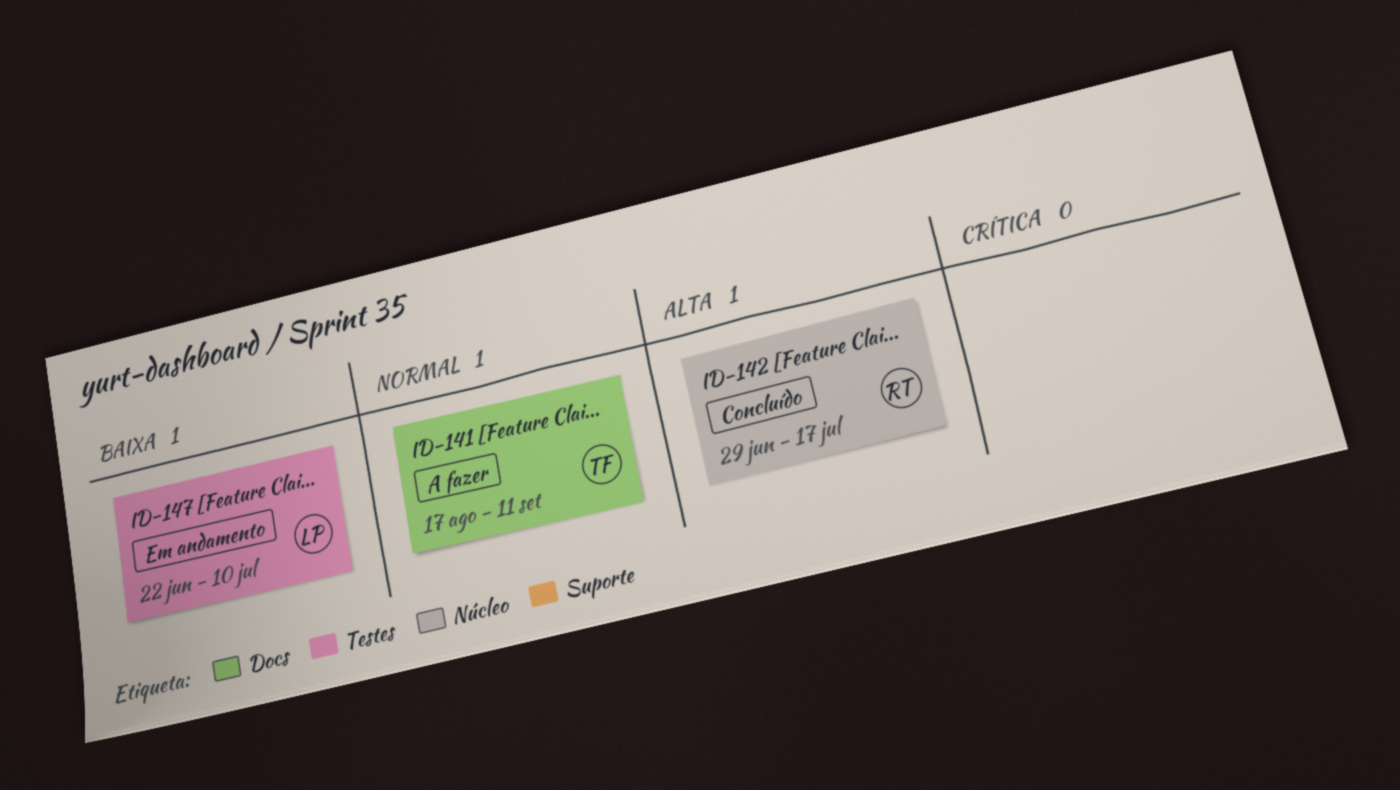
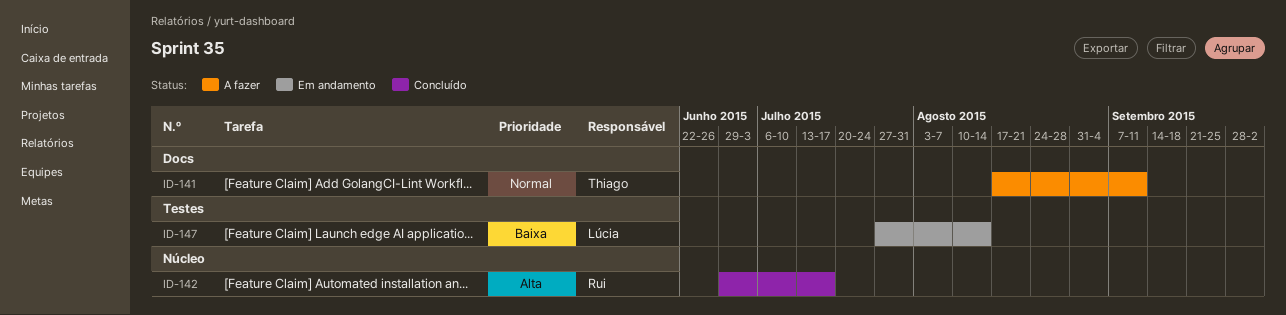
ID-147, start: Jun 22 -> Jul 27
ID-147, due: Jul 10 -> Aug 14

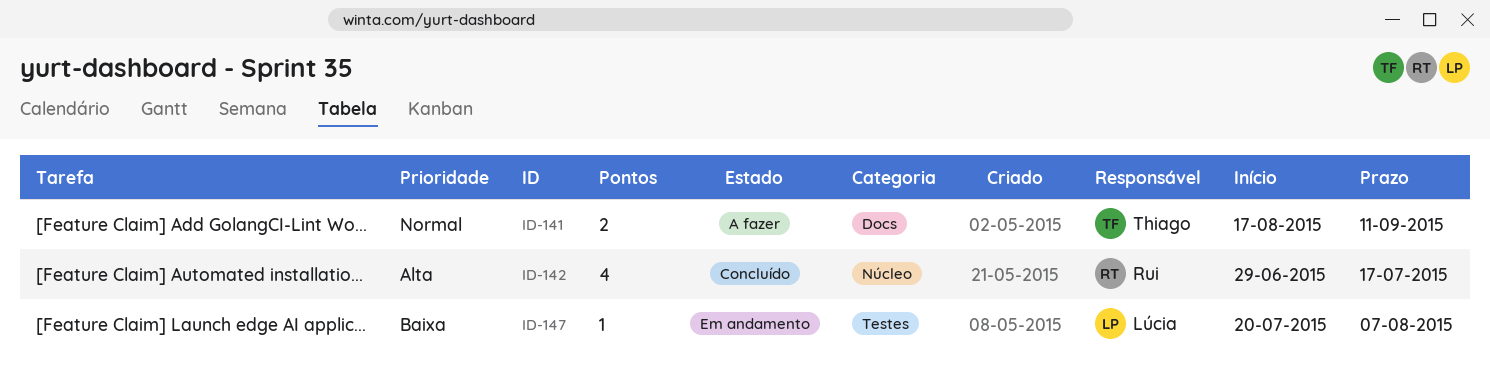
ID-147, start: Jul 27 -> Jul 20
ID-147, due: Aug 14 -> Aug 7

